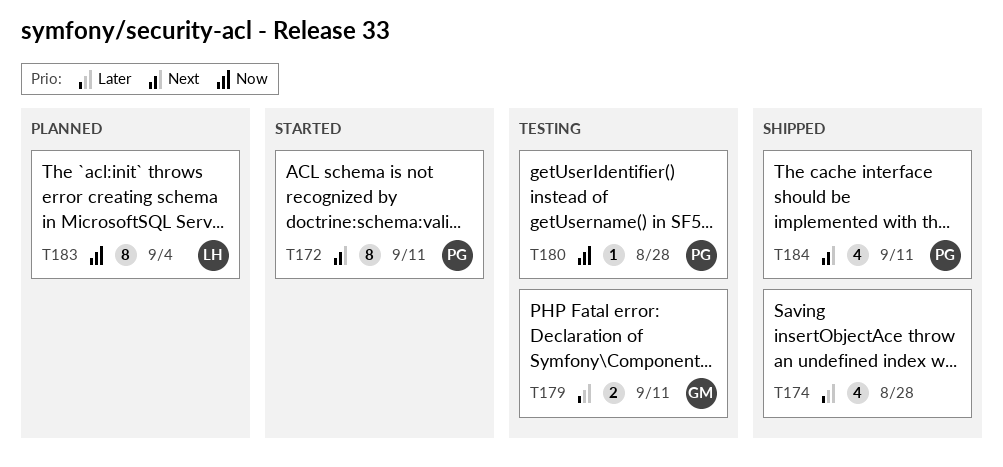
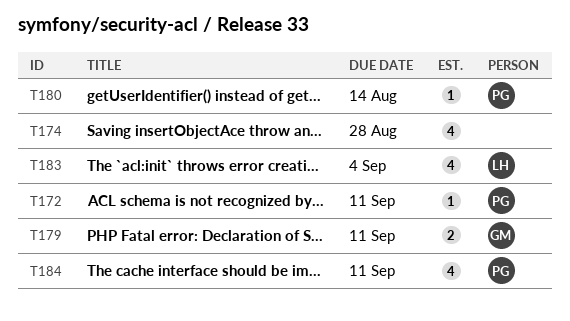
T172, estimate: 8 -> 1
T180, due: Aug 28 -> Aug 14
T183, estimate: 8 -> 4

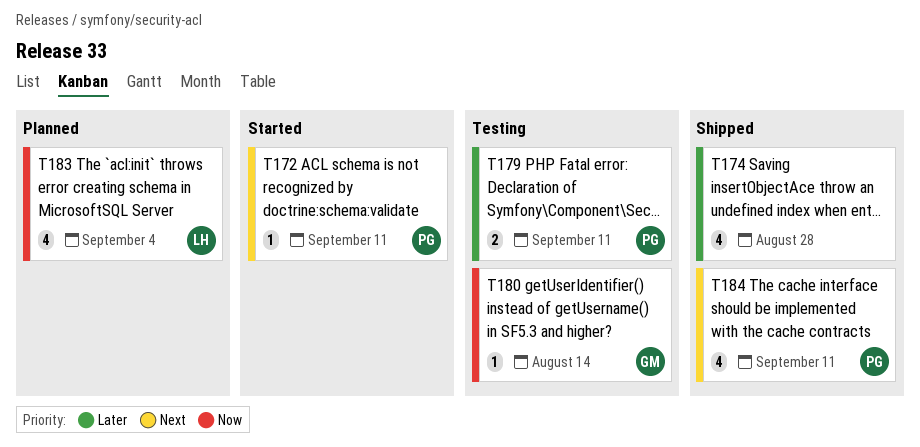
T179, owner: GM -> PG
T180, owner: PG -> GM

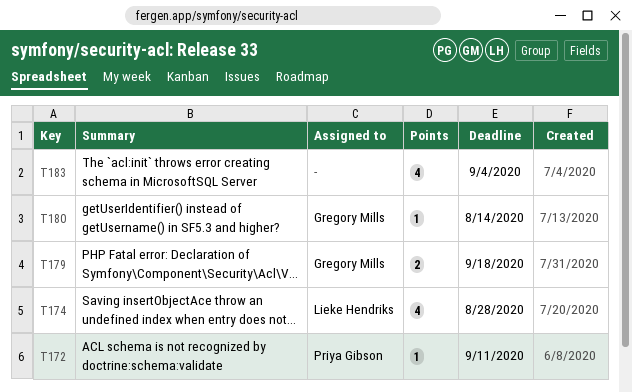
T174, owner: none -> Lieke Hendriks
T179, owner: Priya Gibson -> Gregory Mills
T179, due: Sep 11 -> Sep 18
T183, owner: Lieke Hendriks -> none
T184: present -> none

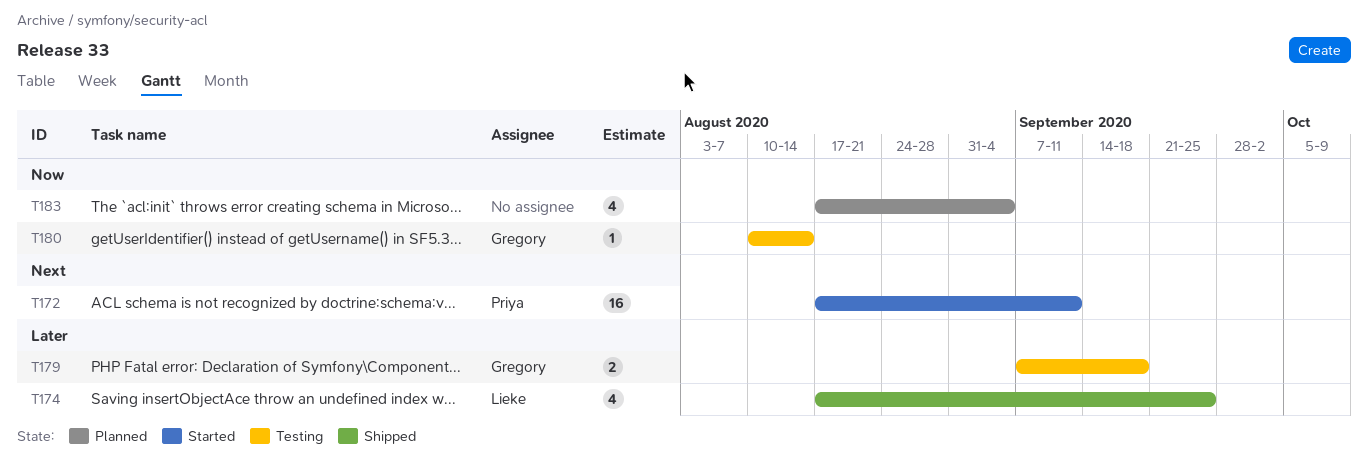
T172, estimate: 1 -> 16
T174, due: Aug 28 -> Sep 25

